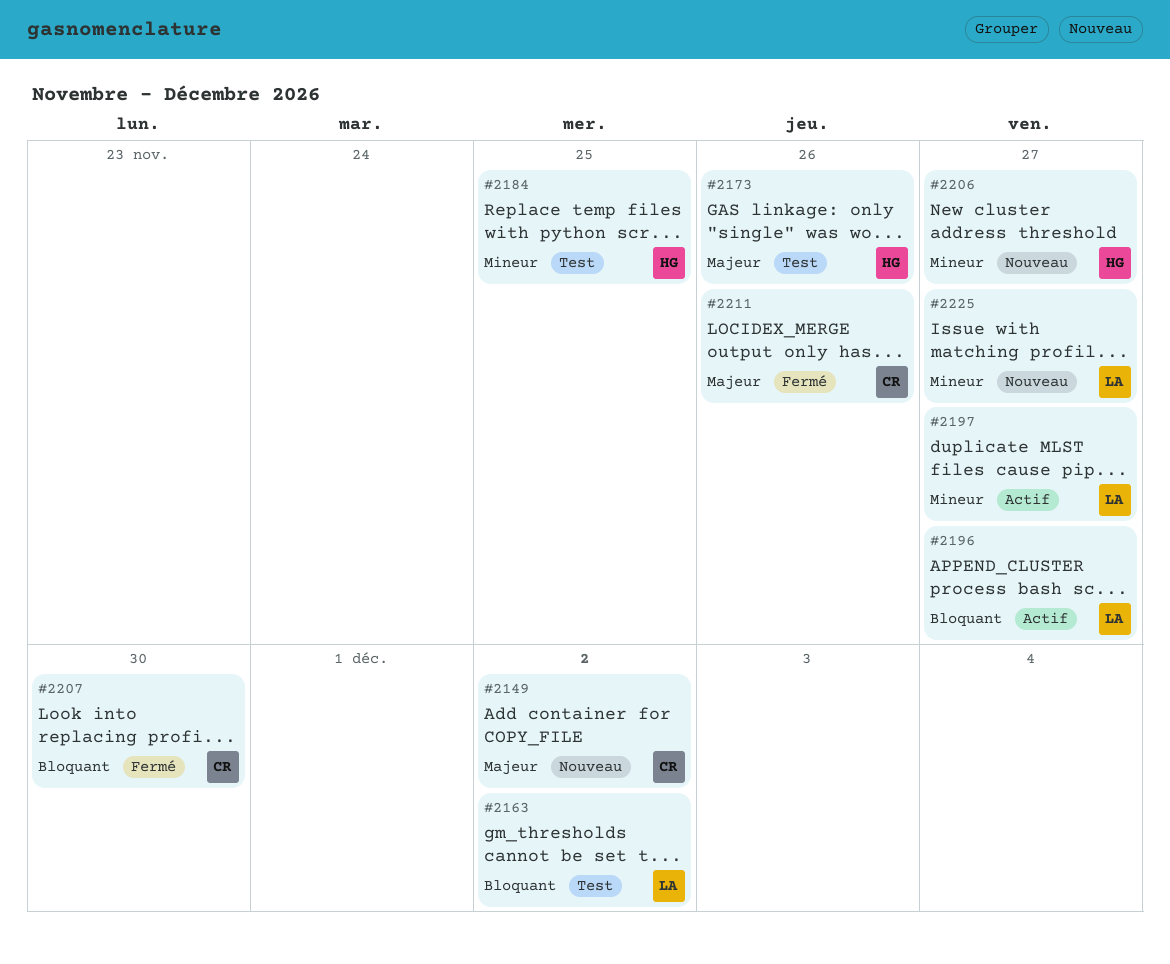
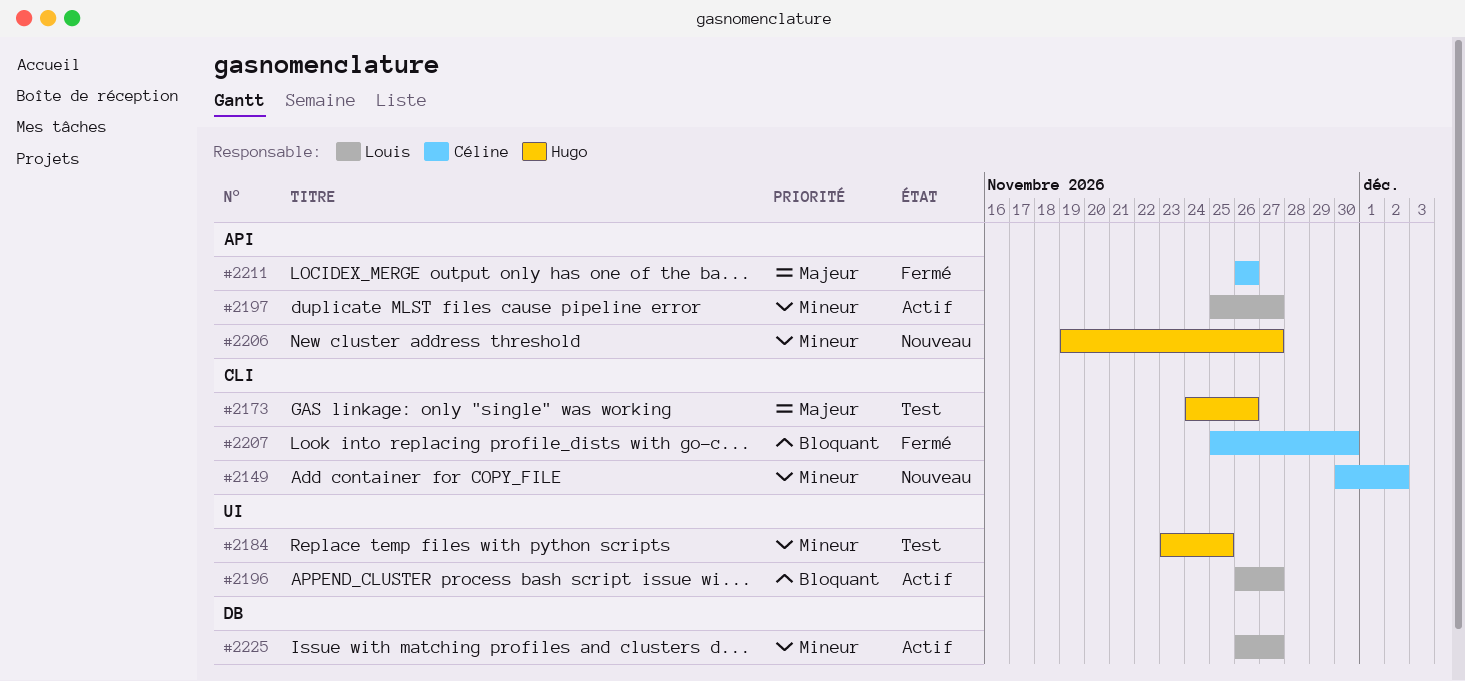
#2149, priority: Majeur -> Mineur
#2163: present -> none
#2225, status: Nouveau -> Actif

